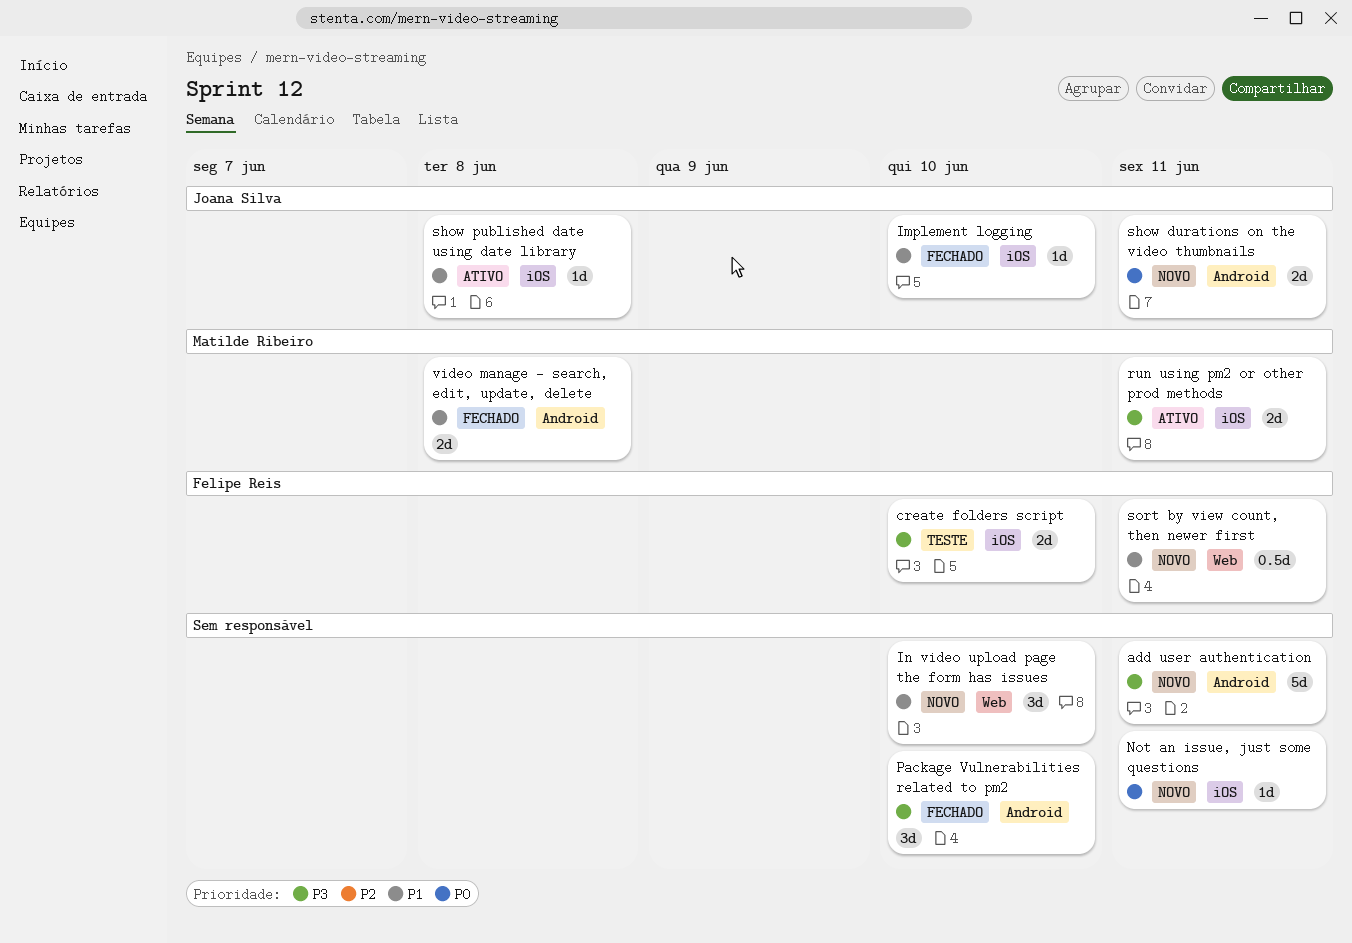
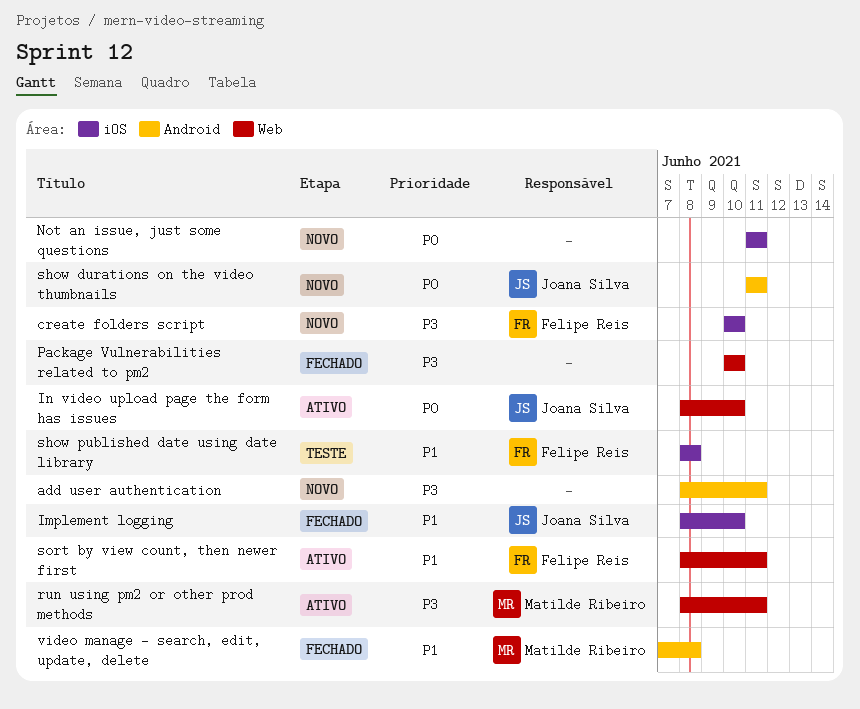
create folders script, status: Teste -> Novo
In video upload page the form has issues, status: Novo -> Ativo
In video upload page the form has issues, owner: none -> Joana Silva
In video upload page the form has issues, priority: P1 -> P0
Package Vulnerabilities related to pm2, label: Android -> Web
run using pm2 or other prod methods, label: iOS -> Web
show published date using date library, status: Ativo -> Teste
show published date using date library, owner: Joana Silva -> Felipe Reis
sort by view count, then newer first, status: Novo -> Ativo

